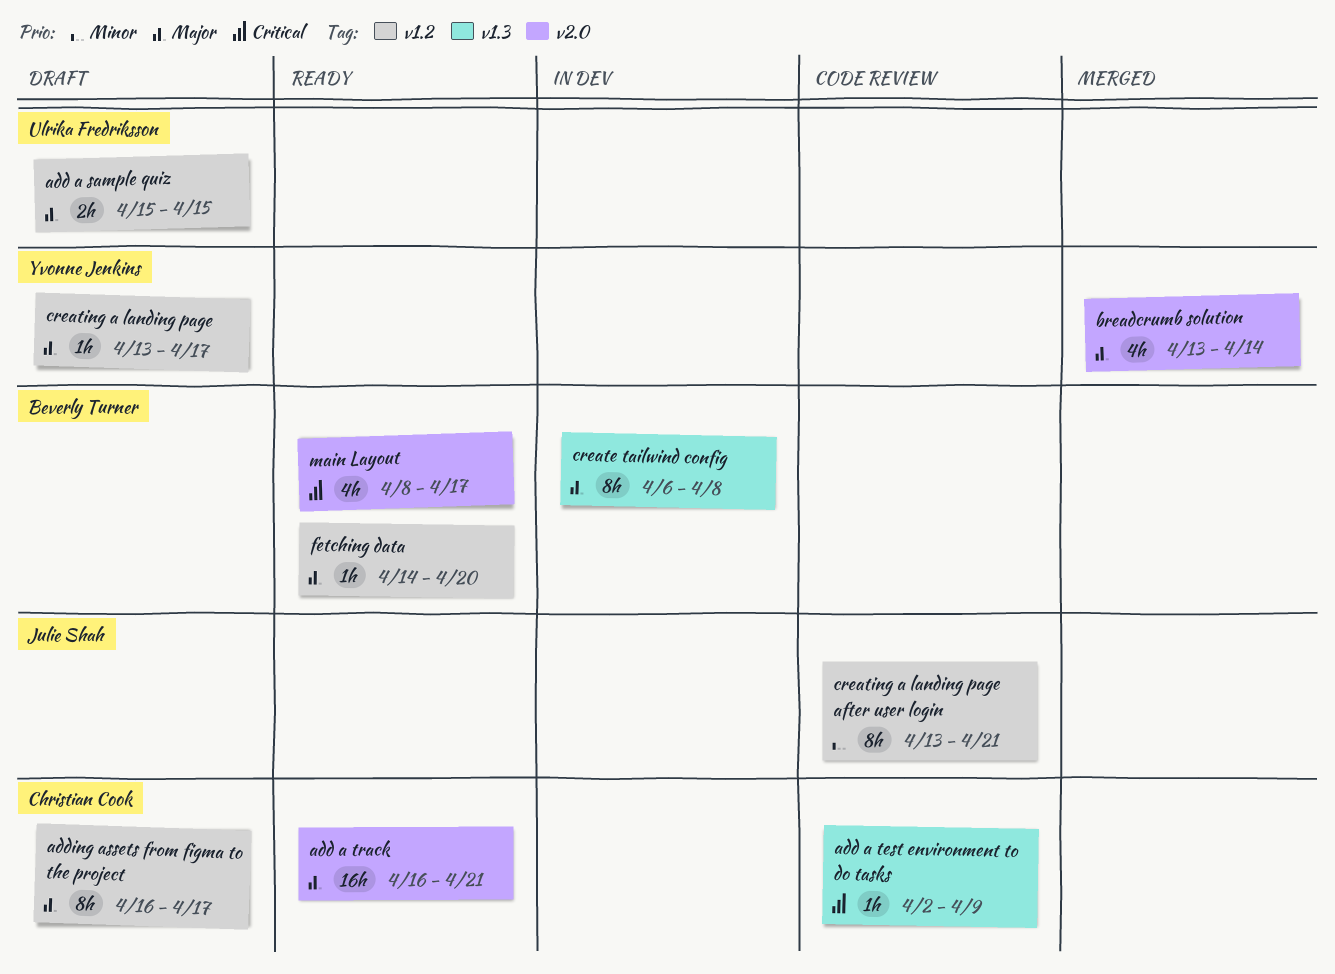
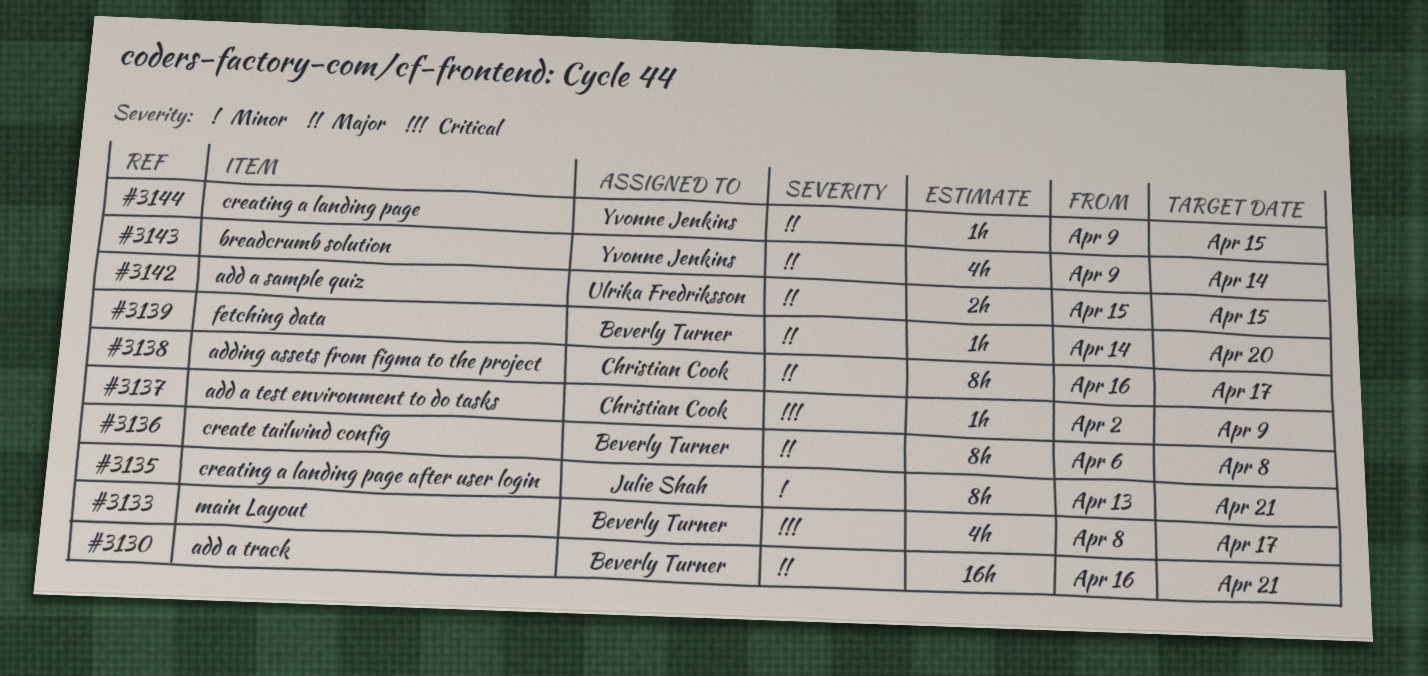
add a track, owner: Christian Cook -> Beverly Turner
breadcrumb solution, start: Apr 13 -> Apr 9
creating a landing page, start: Apr 13 -> Apr 9
creating a landing page, due: Apr 17 -> Apr 15

